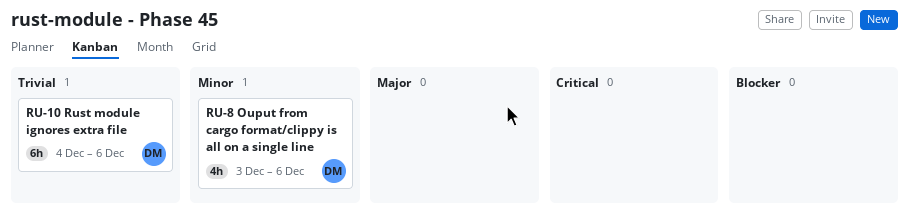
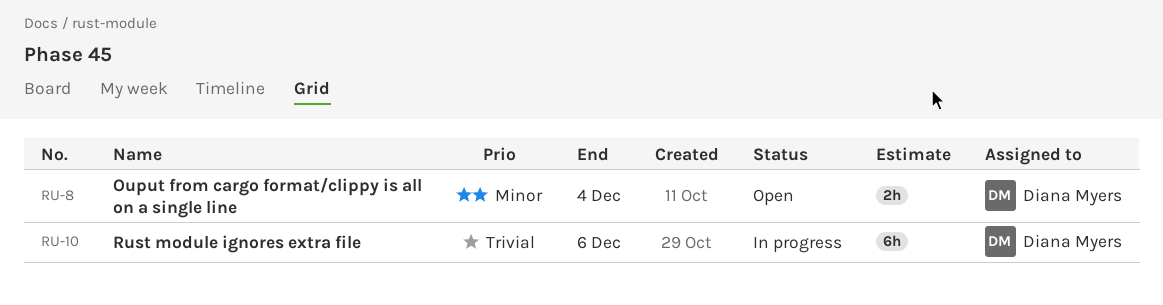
RU-8, estimate: 4h -> 2h
RU-8, due: Dec 6 -> Dec 4

